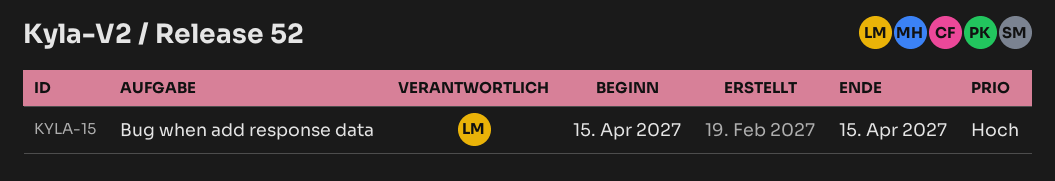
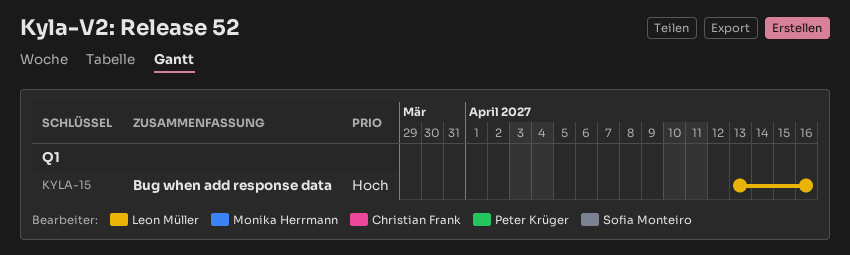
KYLA-15, start: Apr 15 -> Apr 13
KYLA-15, due: Apr 15 -> Apr 16

